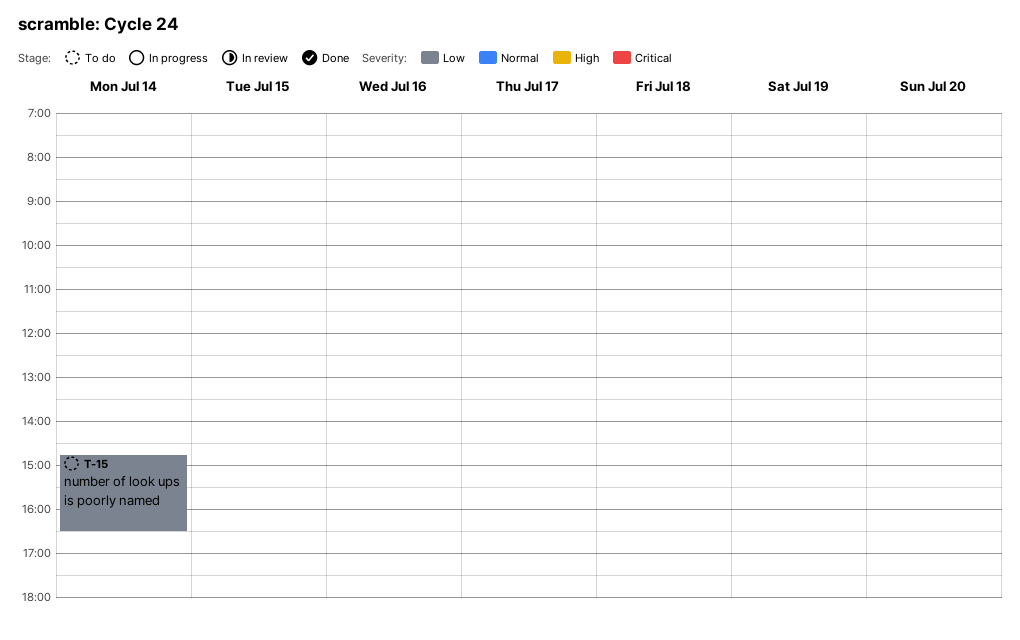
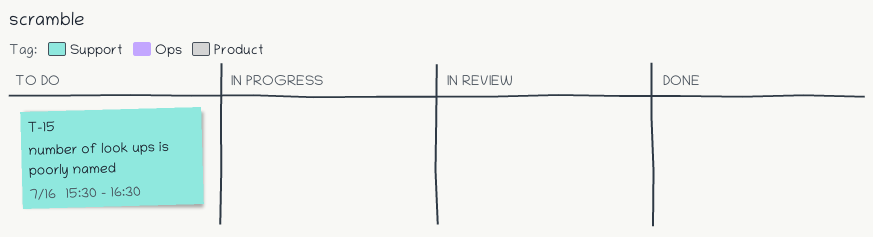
T-15, day: Jul 14 -> Jul 16
T-15, begins: 14:45 -> 15:30

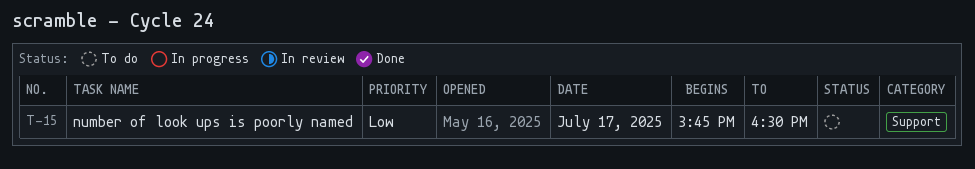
T-15, day: Jul 16 -> Jul 17
T-15, begins: 15:30 -> 15:45

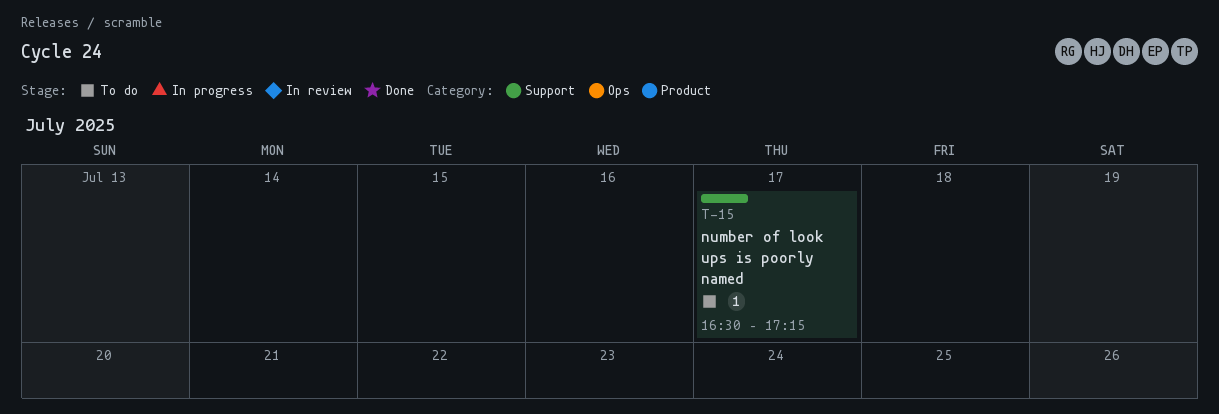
T-15, begins: 15:45 -> 16:30
T-15, ends: 16:30 -> 17:15

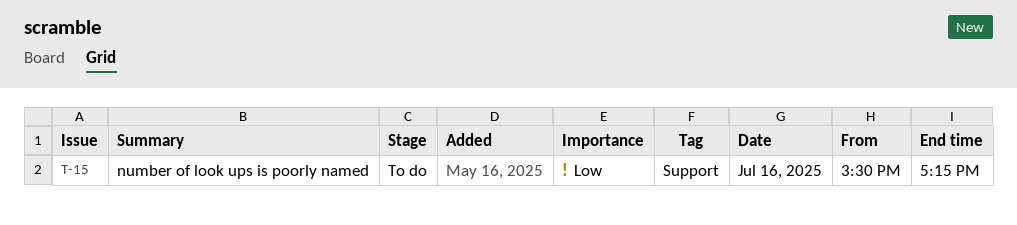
T-15, day: Jul 17 -> Jul 16
T-15, begins: 16:30 -> 15:30

